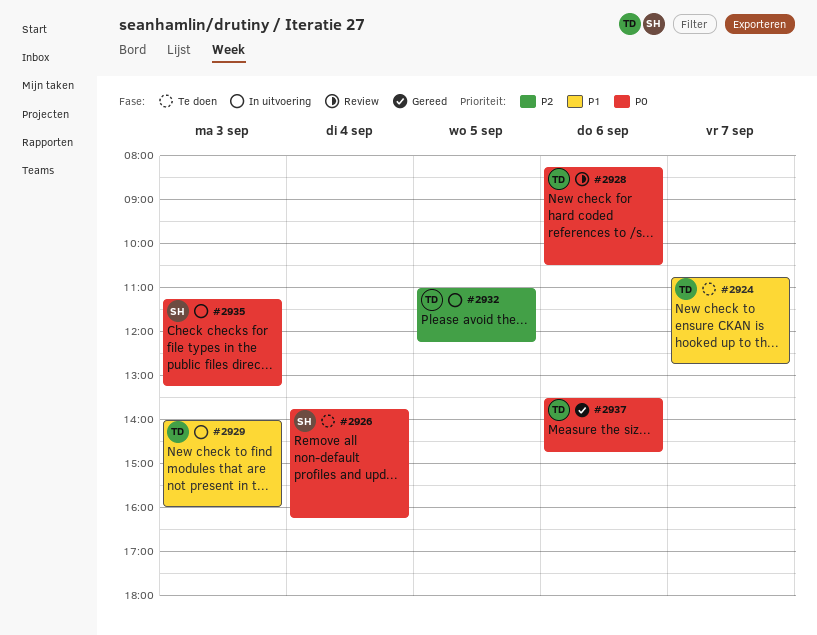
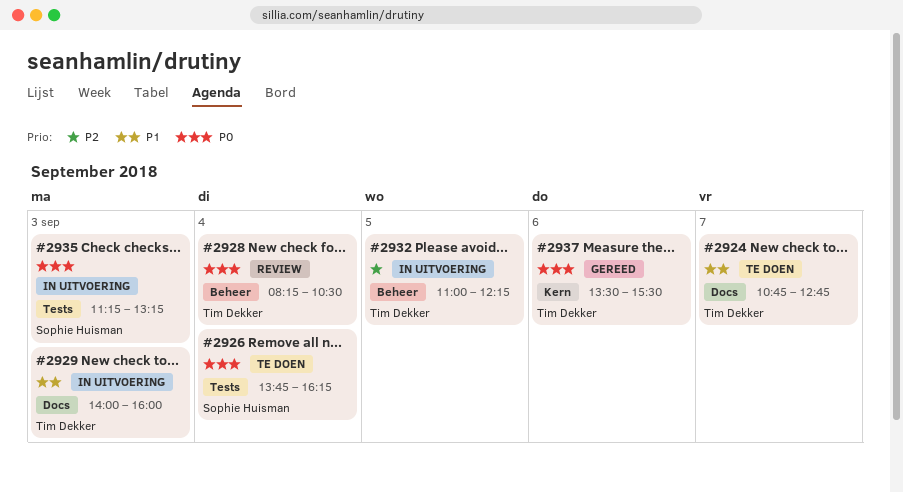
#2928, day: Sep 6 -> Sep 4
#2937, ends: 14:45 -> 15:30

